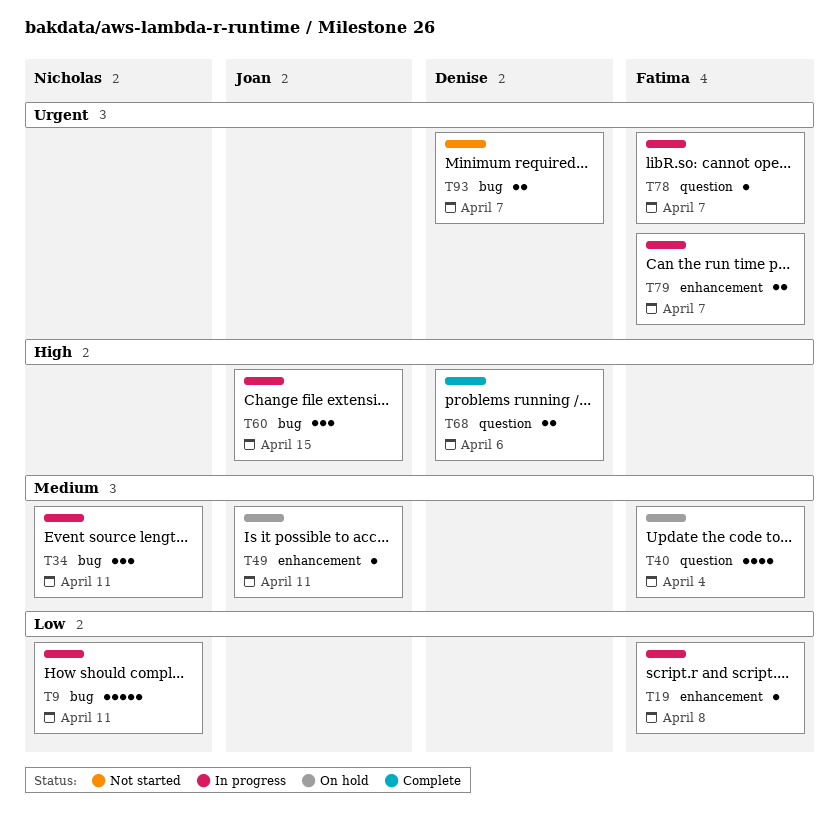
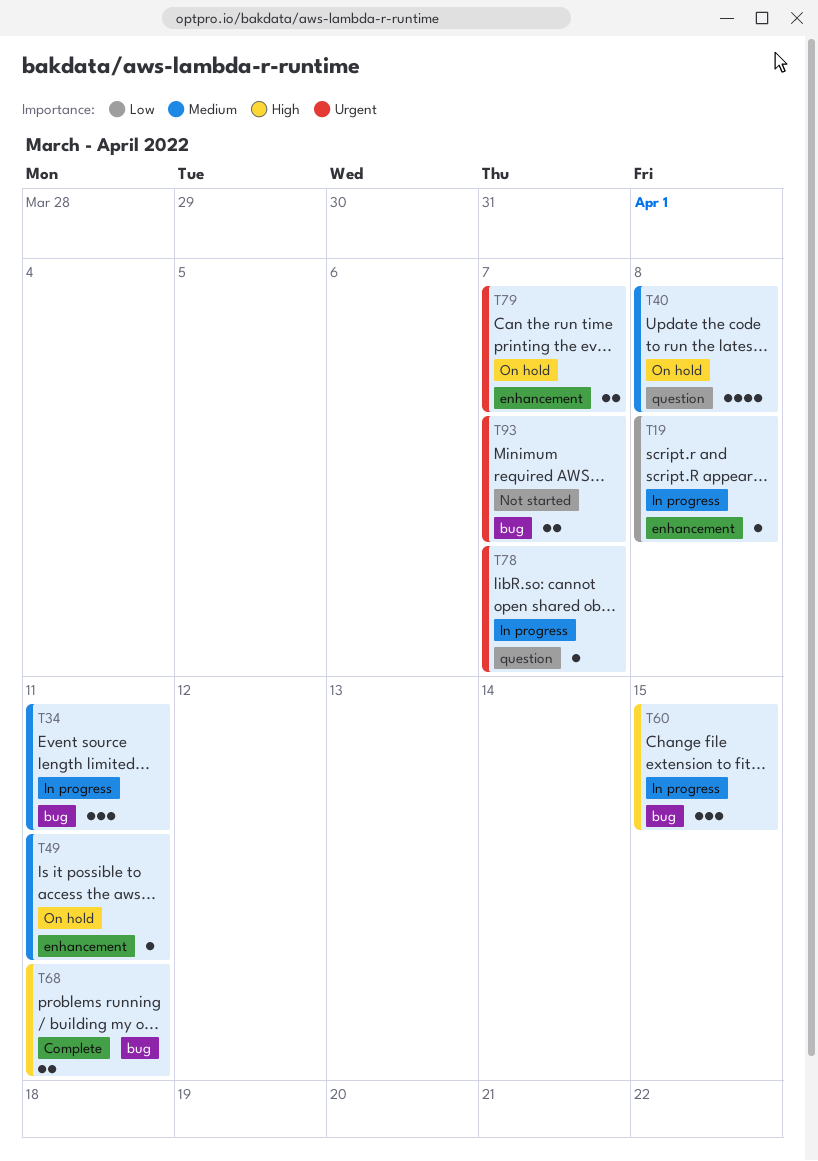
T9: present -> none
T40, due: Apr 4 -> Apr 8
T68, label: question -> bug
T68, due: Apr 6 -> Apr 11
T79, status: In progress -> On hold

